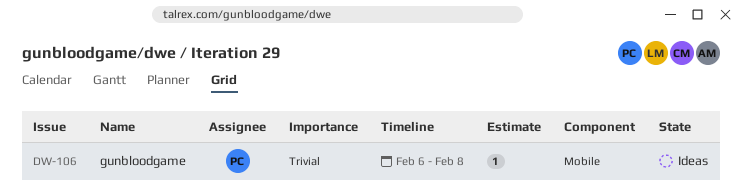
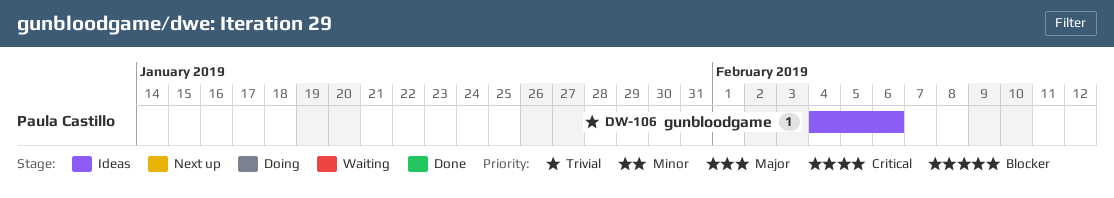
DW-106, start: Feb 6 -> Feb 4
DW-106, due: Feb 8 -> Feb 6

